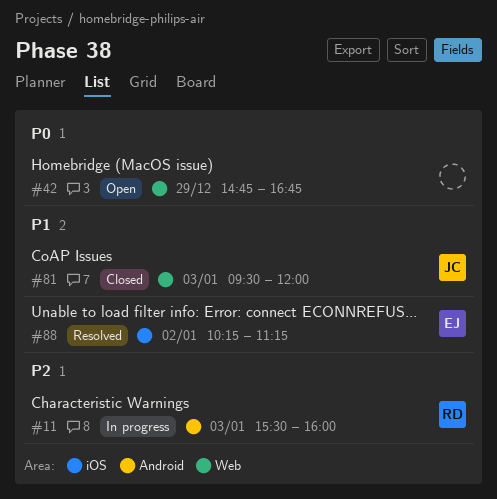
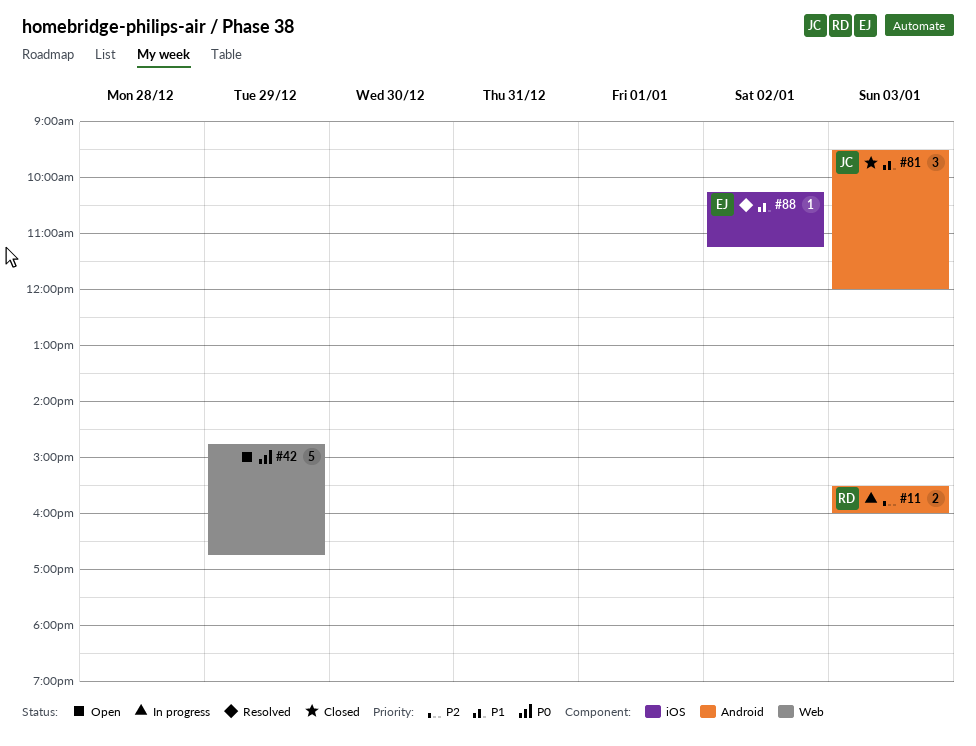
#81, label: Web -> Android

